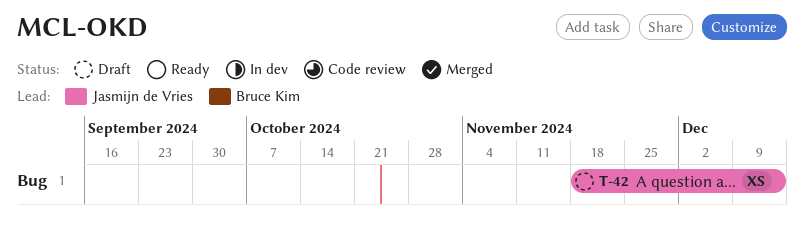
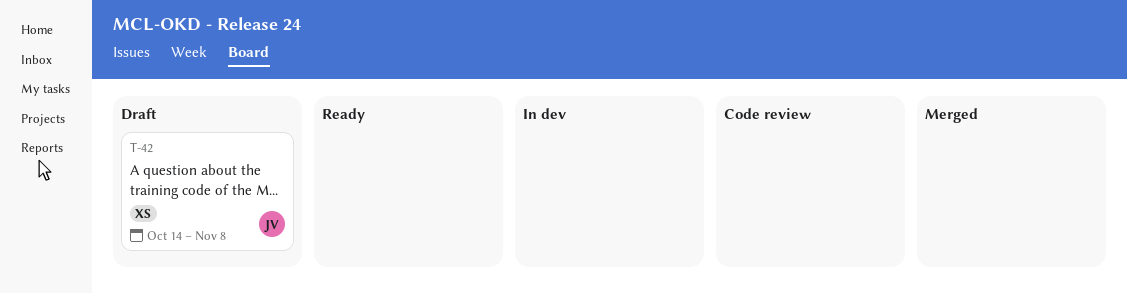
T-42, start: Nov 18 -> Oct 14
T-42, due: Dec 13 -> Nov 8

